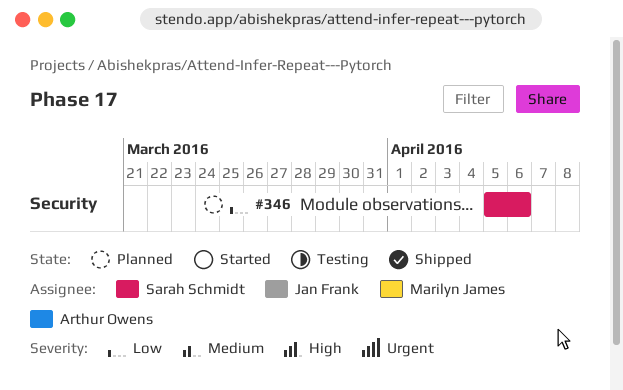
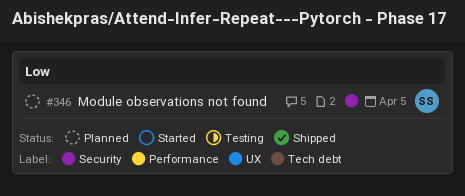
#346, due: Apr 6 -> Apr 5

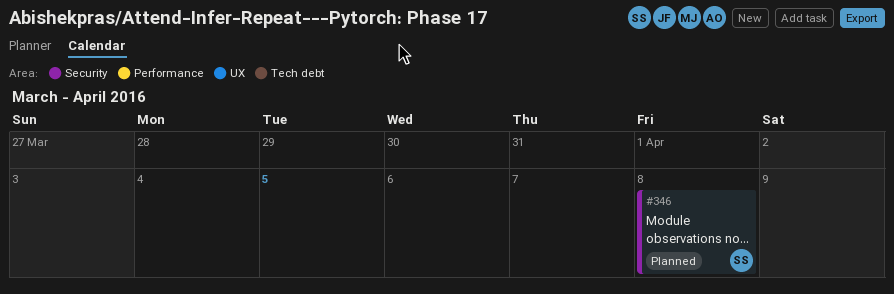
#346, due: Apr 5 -> Apr 8

